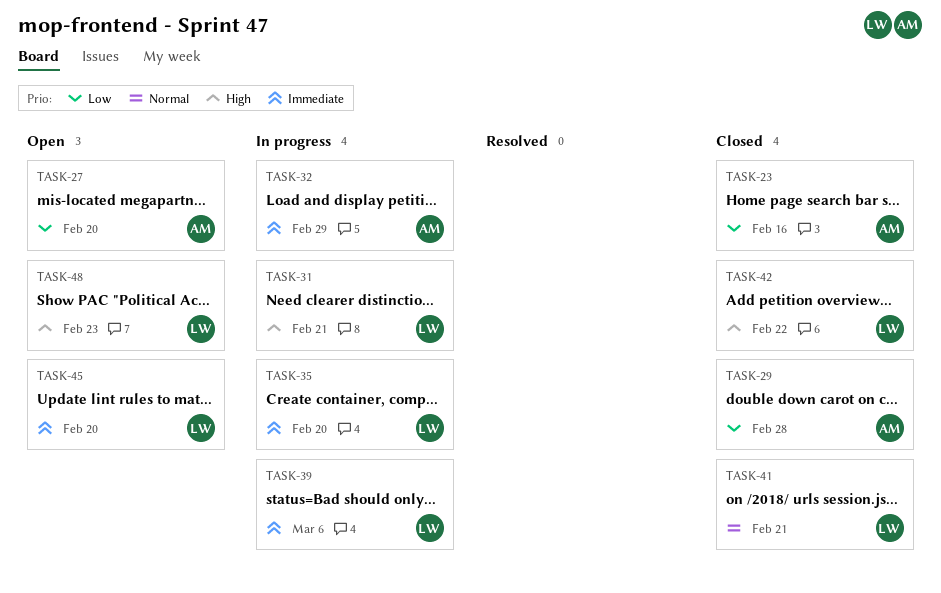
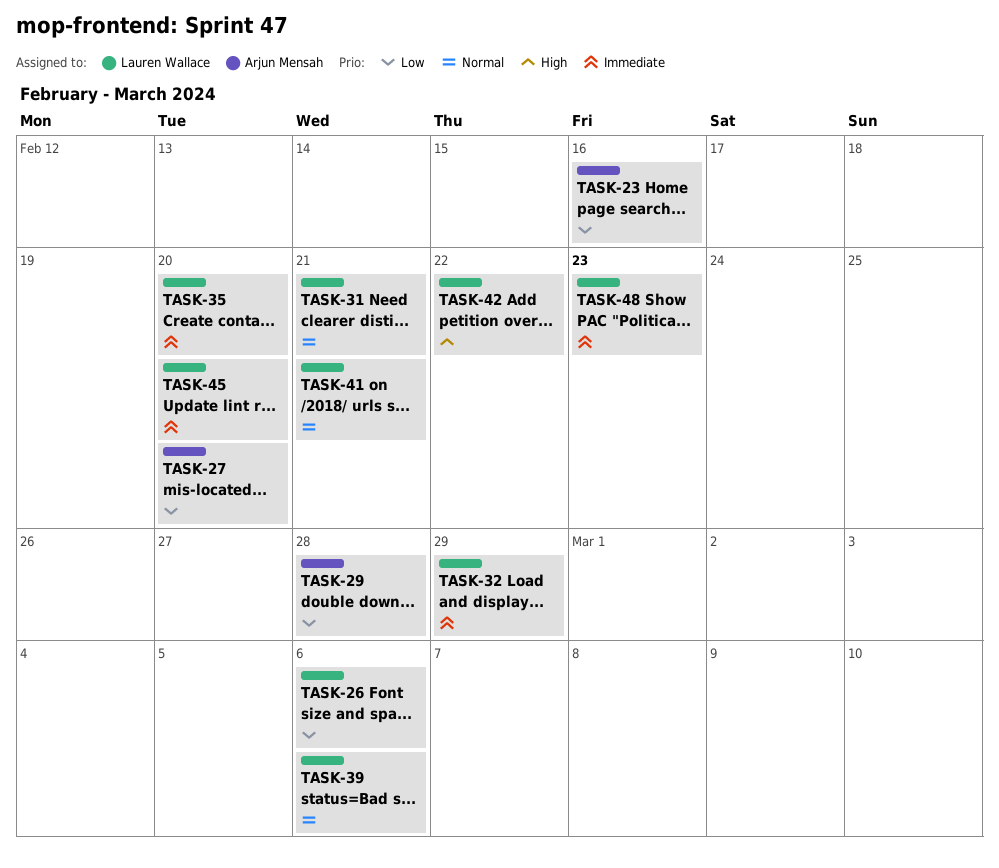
TASK-26: none -> present
TASK-31, priority: High -> Normal
TASK-32, owner: Arjun Mensah -> Lauren Wallace
TASK-39, priority: Immediate -> Normal
TASK-48, priority: High -> Immediate

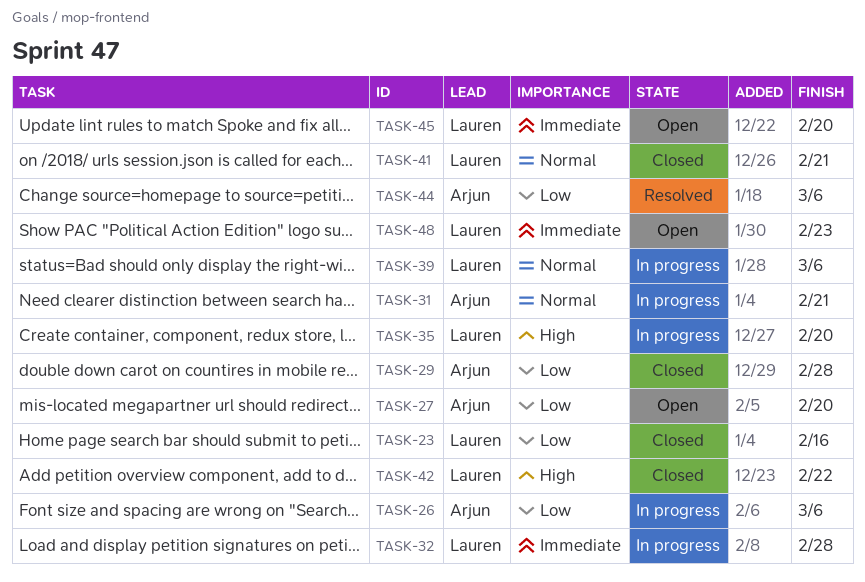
TASK-23, owner: Arjun Mensah -> Lauren Wallace
TASK-26, owner: Lauren Wallace -> Arjun Mensah
TASK-31, owner: Lauren Wallace -> Arjun Mensah
TASK-32, due: Feb 29 -> Feb 28
TASK-35, priority: Immediate -> High
TASK-44: none -> present

